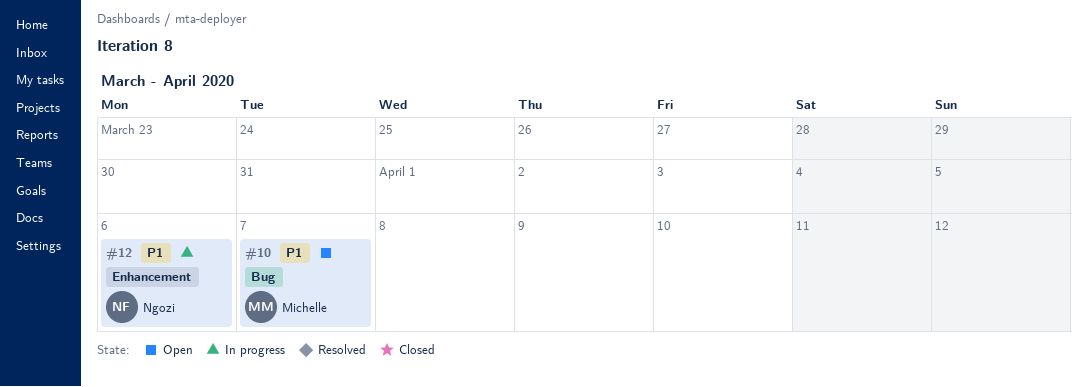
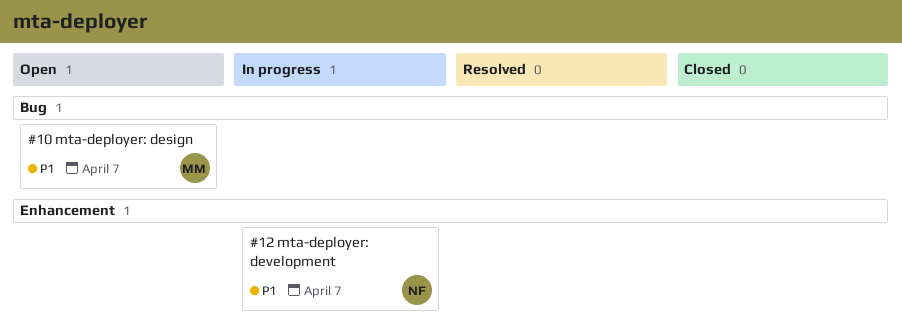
#12, due: Apr 6 -> Apr 7

